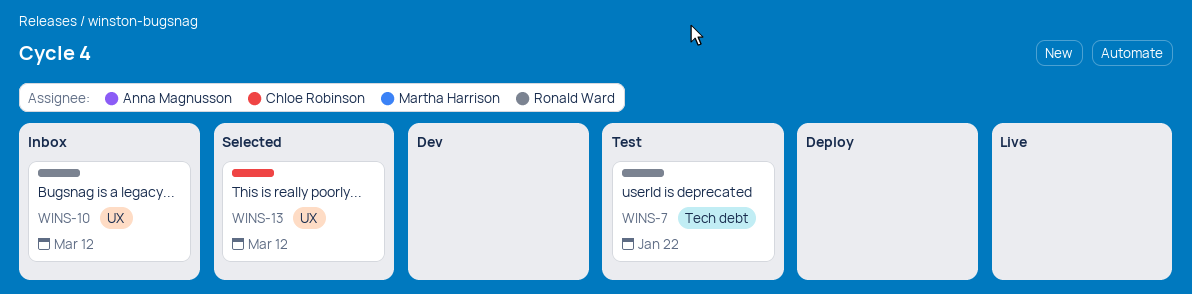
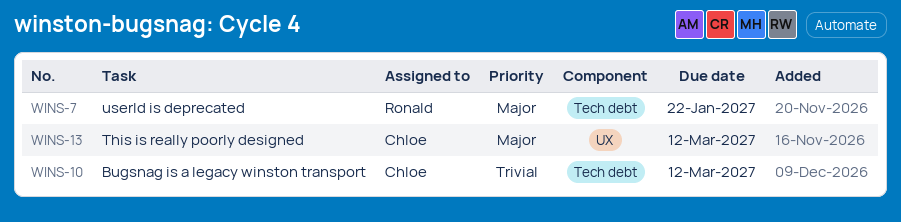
WINS-10, owner: Ronald Ward -> Chloe Robinson
WINS-10, label: UX -> Tech debt

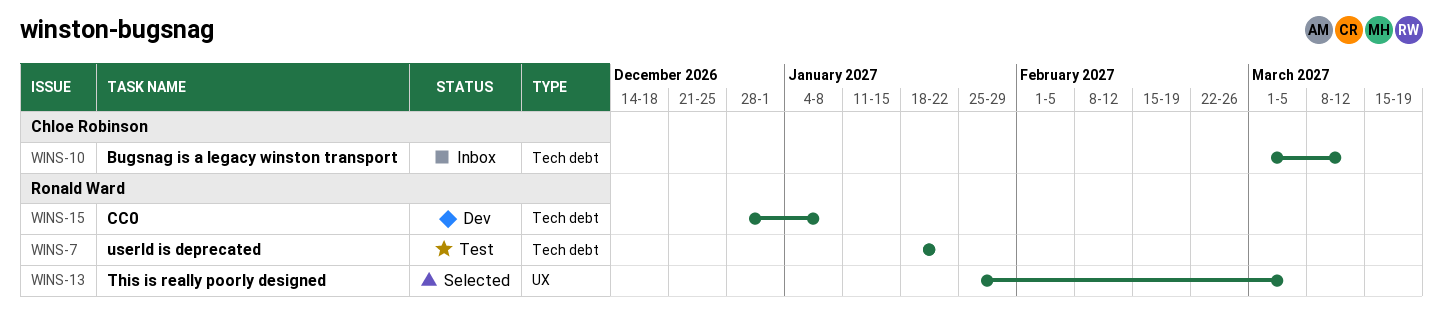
WINS-13, owner: Chloe Robinson -> Ronald Ward
WINS-13, due: Mar 12 -> Mar 5
WINS-15: none -> present

